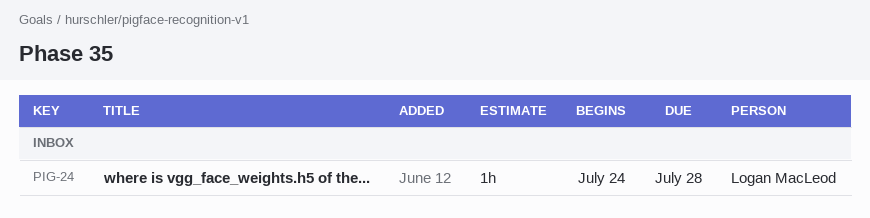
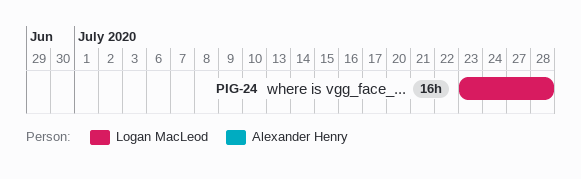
PIG-24, estimate: 1h -> 16h
PIG-24, start: Jul 24 -> Jul 23

